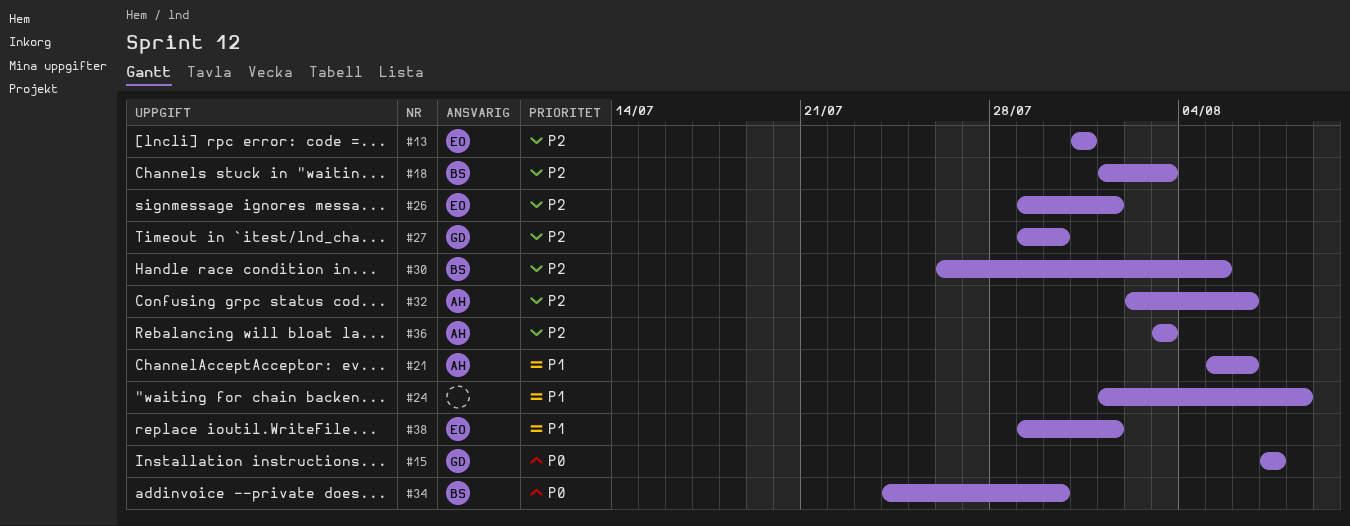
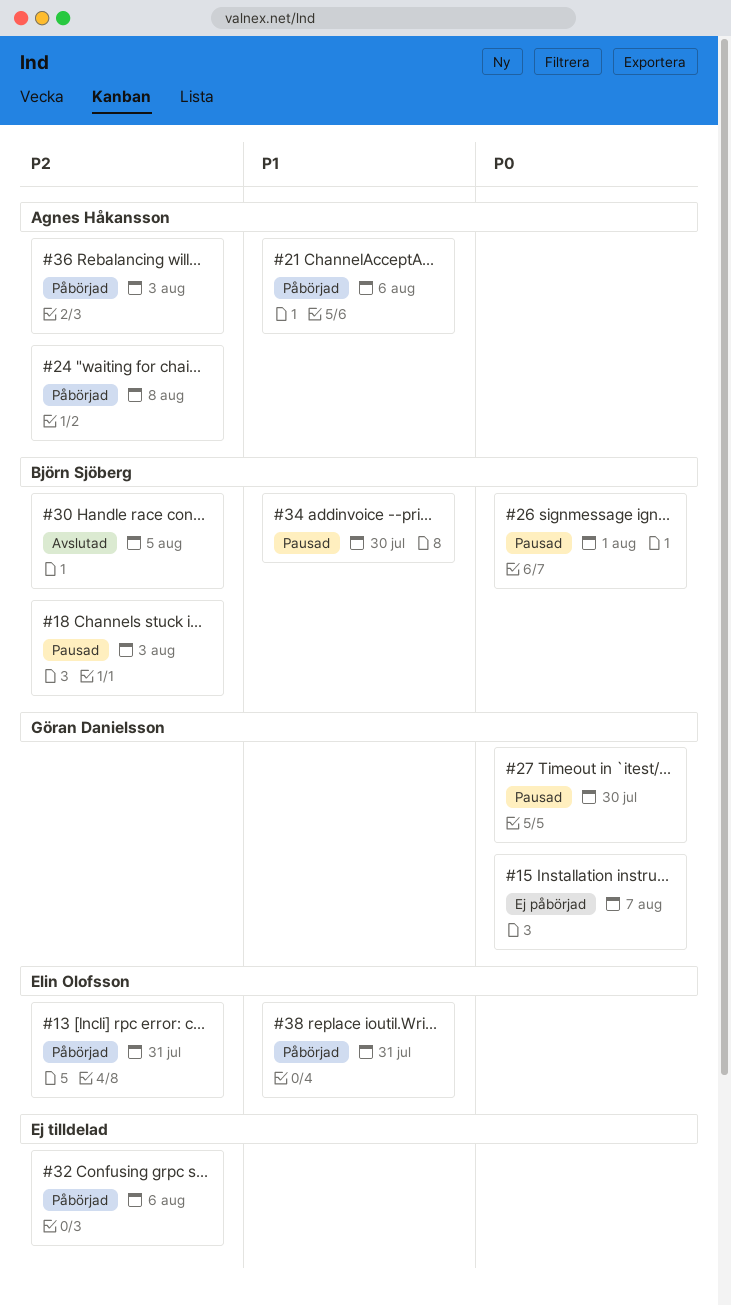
#24, owner: none -> Agnes Håkansson
#24, priority: P1 -> P2
#26, owner: Elin Olofsson -> Björn Sjöberg
#26, priority: P2 -> P0
#27, priority: P2 -> P0
#32, owner: Agnes Håkansson -> none
#34, priority: P0 -> P1
#38, due: Aug 1 -> Jul 31

